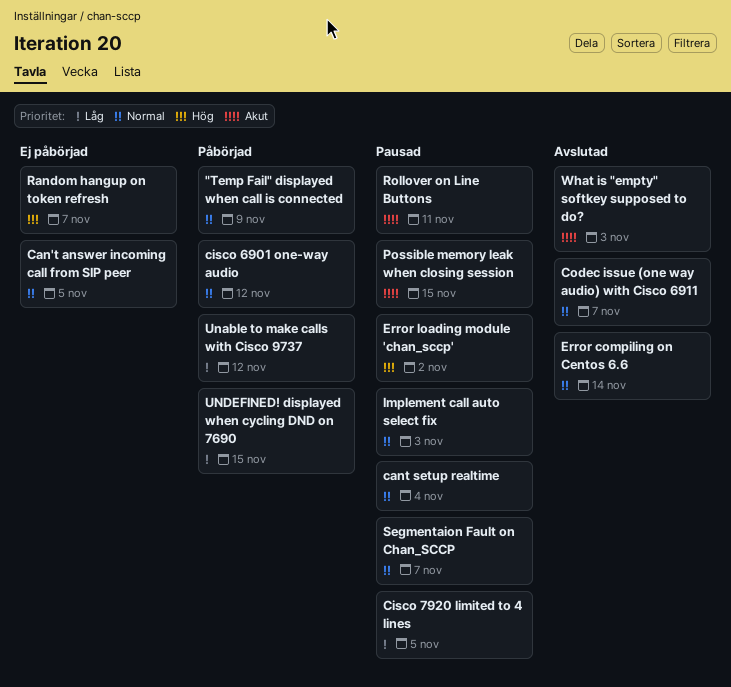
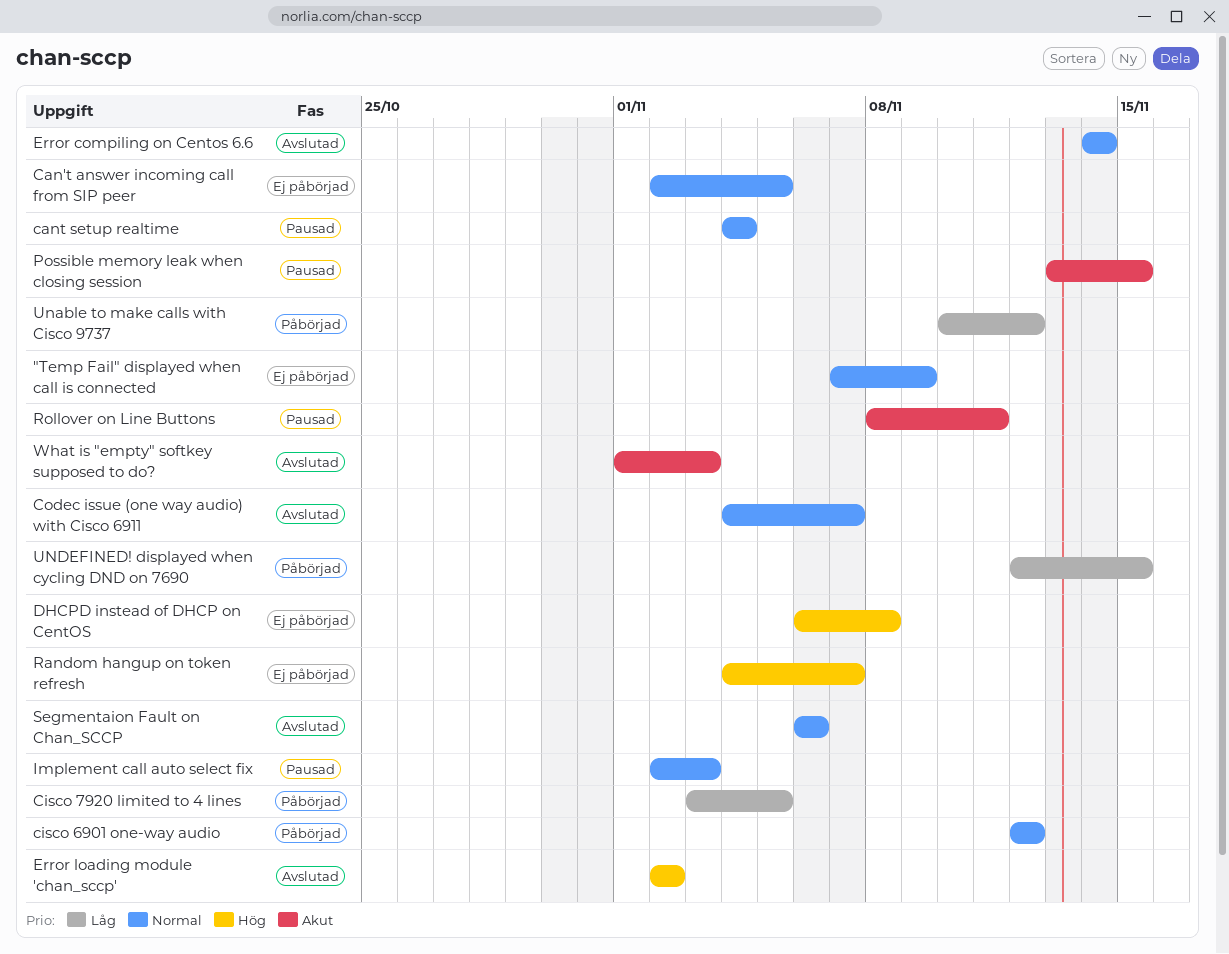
"Temp Fail" displayed when call is connected, status: Påbörjad -> Ej påbörjad
Cisco 7920 limited to 4 lines, status: Pausad -> Påbörjad
DHCPD instead of DHCP on CentOS: none -> present
Error loading module 'chan_sccp', status: Pausad -> Avslutad
Segmentaion Fault on Chan_SCCP, status: Pausad -> Avslutad
Segmentaion Fault on Chan_SCCP, due: Nov 7 -> Nov 6

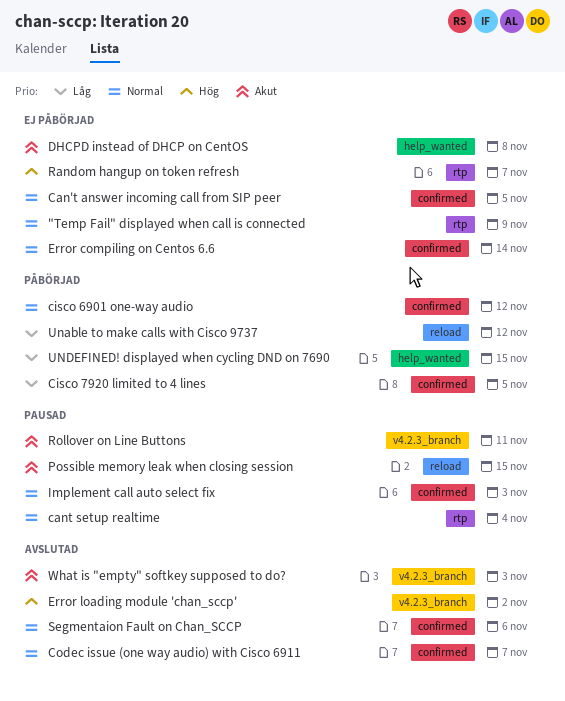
DHCPD instead of DHCP on CentOS, priority: Hög -> Akut
Error compiling on Centos 6.6, status: Avslutad -> Ej påbörjad

